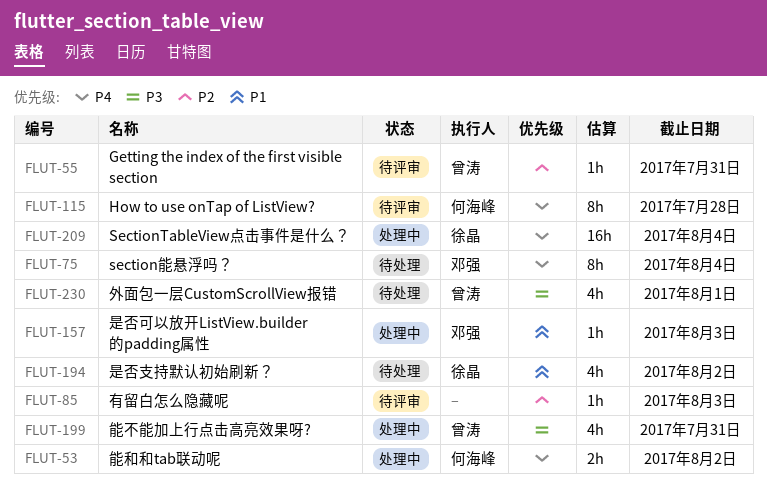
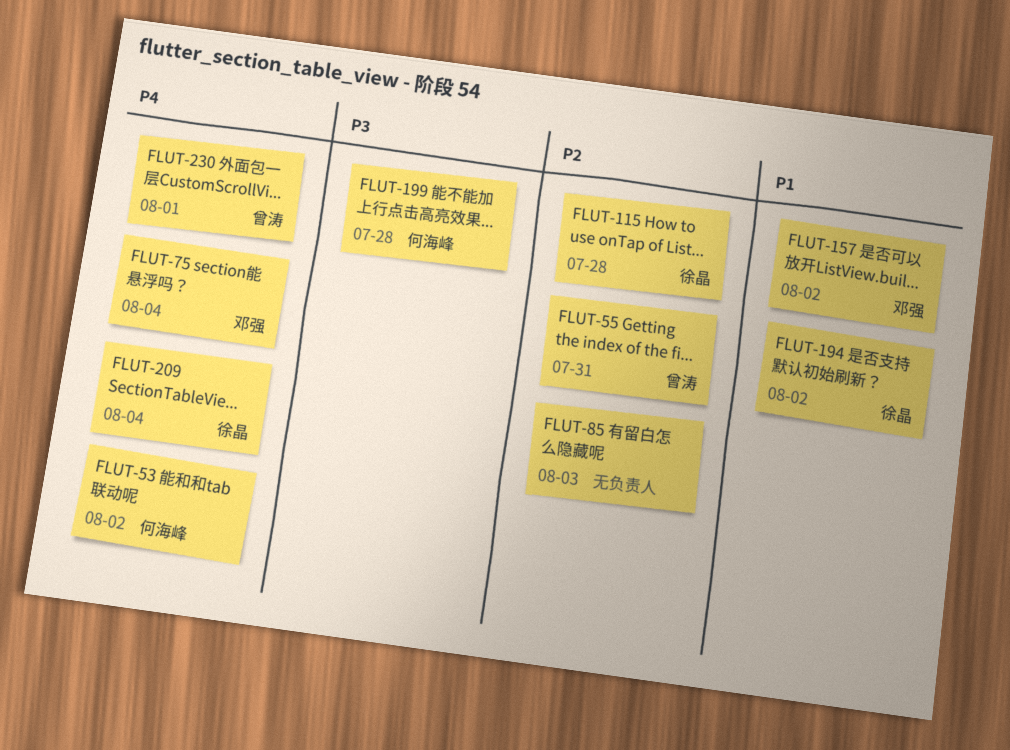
FLUT-115, owner: 何海峰 -> 徐晶
FLUT-115, priority: P4 -> P2
FLUT-157, due: Aug 3 -> Aug 2
FLUT-199, owner: 曾涛 -> 何海峰
FLUT-199, due: Jul 31 -> Jul 28
FLUT-230, priority: P3 -> P4

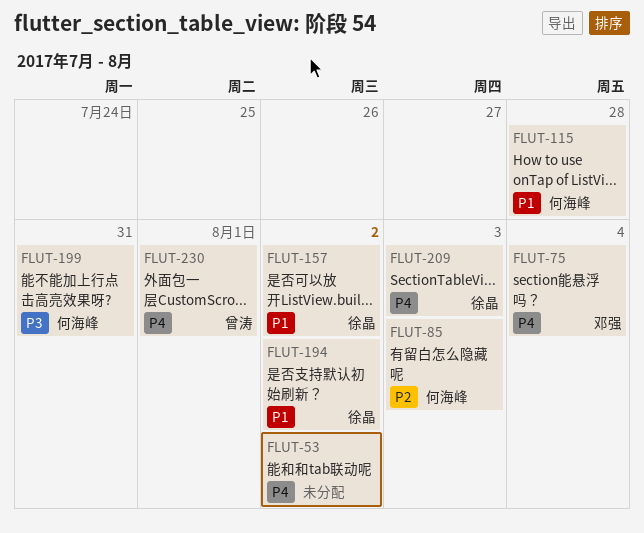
FLUT-53, owner: 何海峰 -> none
FLUT-55: present -> none
FLUT-85, owner: none -> 何海峰
FLUT-115, owner: 徐晶 -> 何海峰
FLUT-115, priority: P2 -> P1
FLUT-157, owner: 邓强 -> 徐晶
FLUT-199, due: Jul 28 -> Jul 31
FLUT-209, due: Aug 4 -> Aug 3

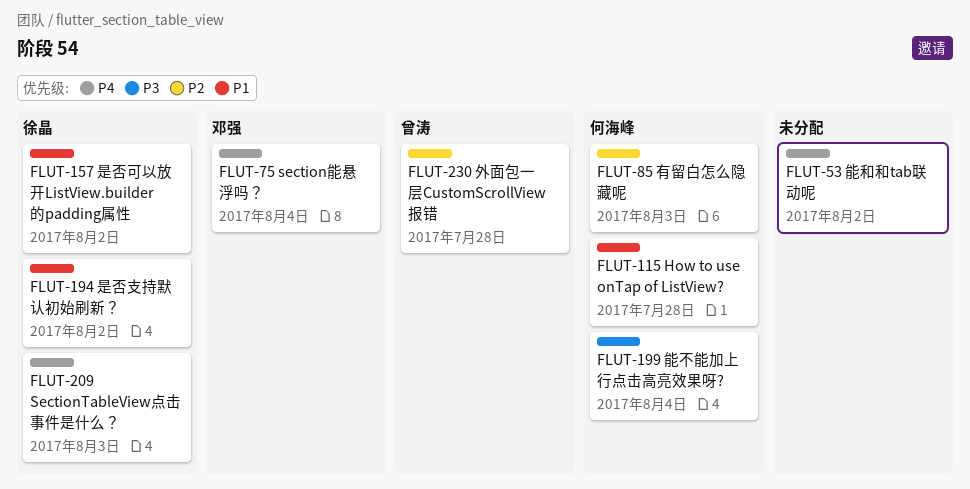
FLUT-199, due: Jul 31 -> Aug 4
FLUT-230, priority: P4 -> P2
FLUT-230, due: Aug 1 -> Jul 28

